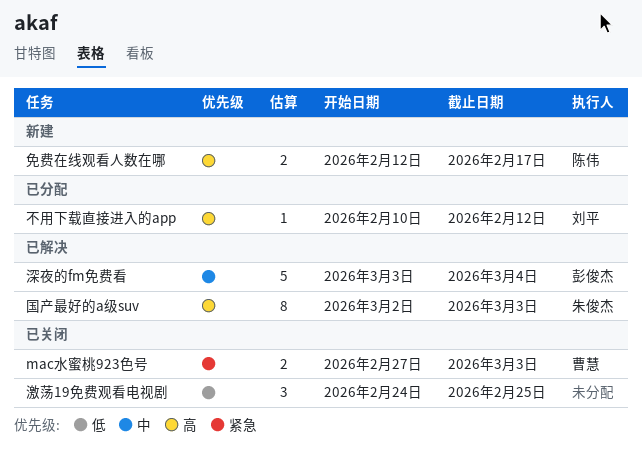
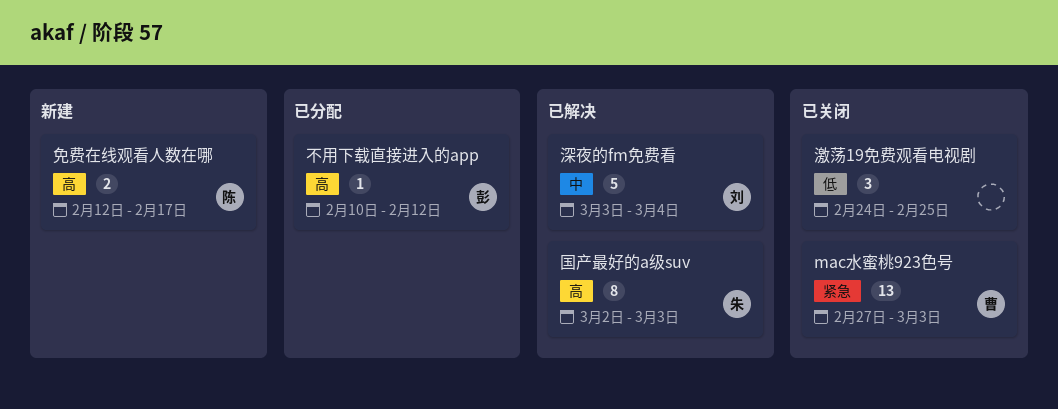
mac水蜜桃923色号, estimate: 2 -> 13
不用下载直接进入的app, owner: 刘平 -> 彭俊杰
深夜的fm免费看, owner: 彭俊杰 -> 刘平

